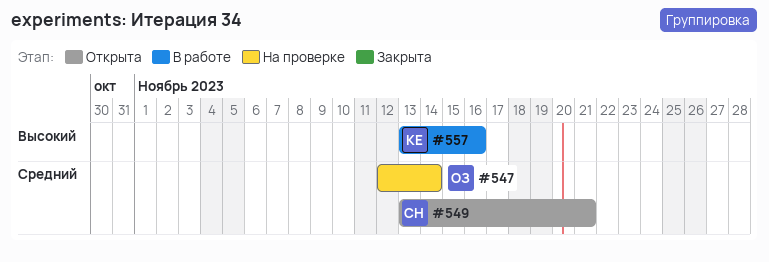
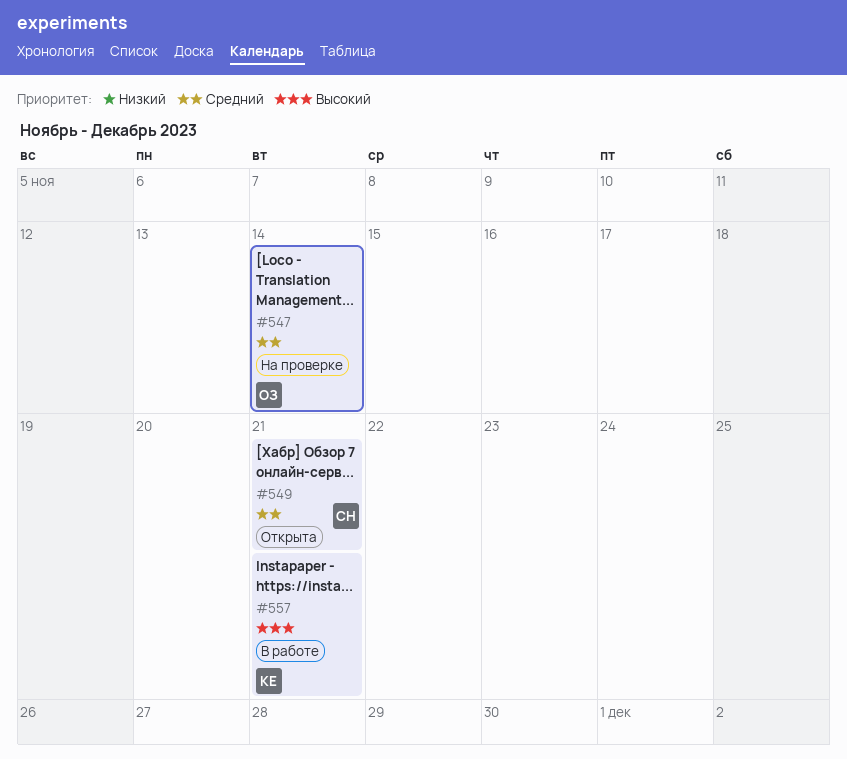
#557, due: Nov 16 -> Nov 21

